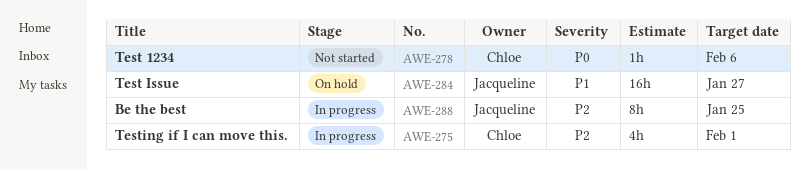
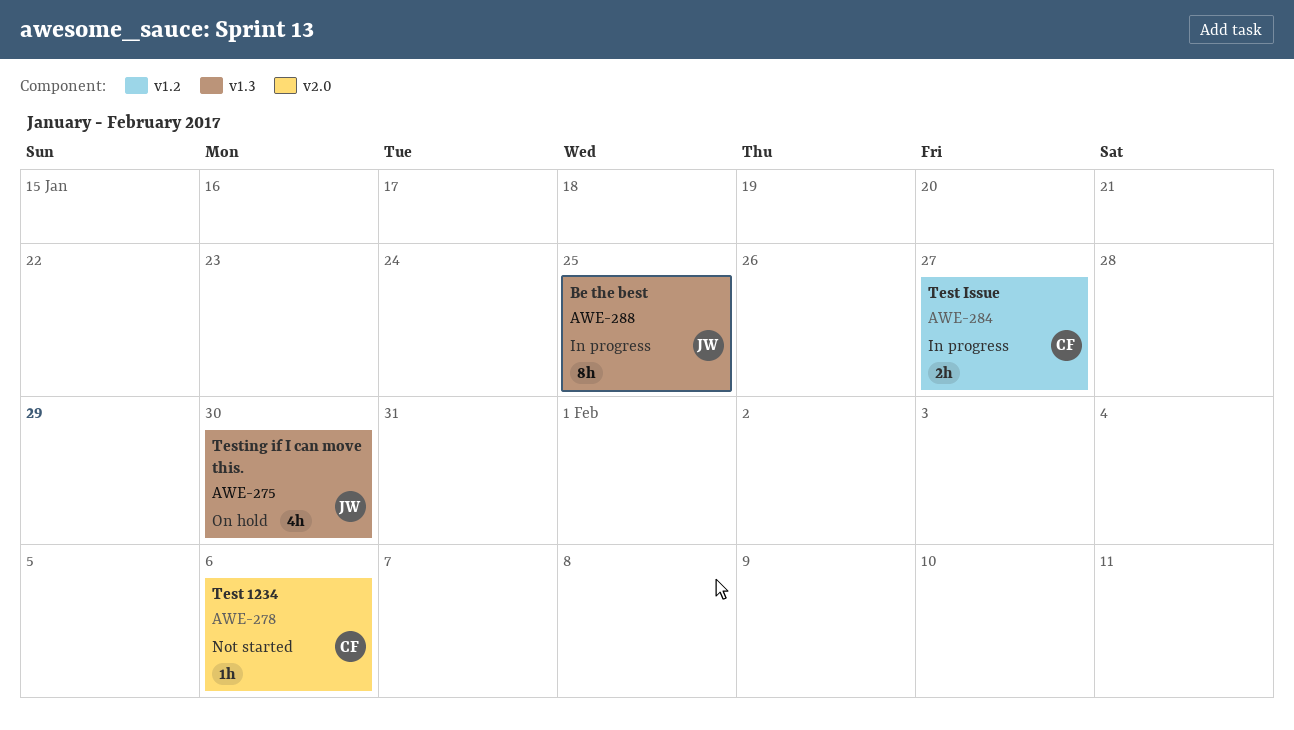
AWE-275, status: In progress -> On hold
AWE-275, owner: Chloe -> Jacqueline
AWE-275, due: Feb 1 -> Jan 30
AWE-284, status: On hold -> In progress
AWE-284, owner: Jacqueline -> Chloe
AWE-284, estimate: 16h -> 2h

